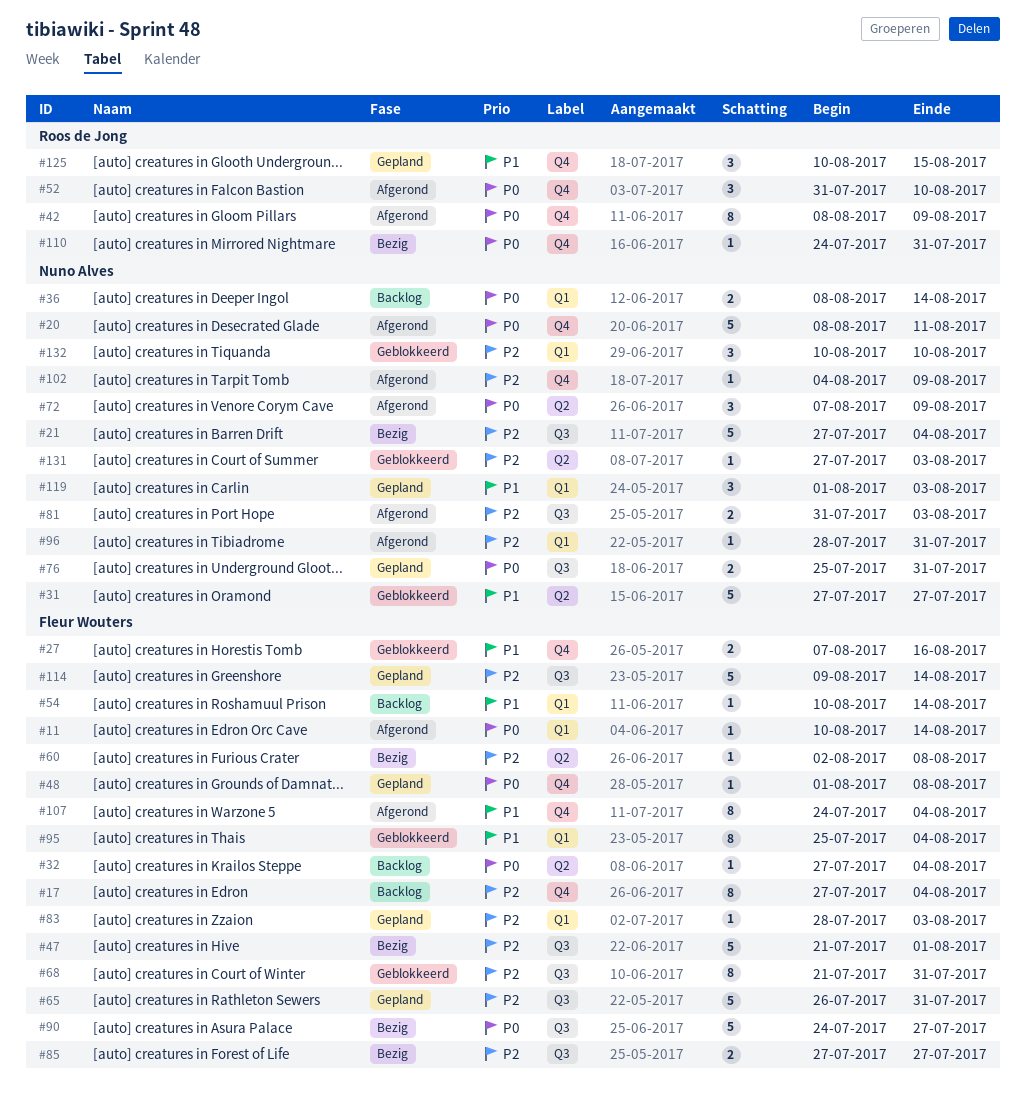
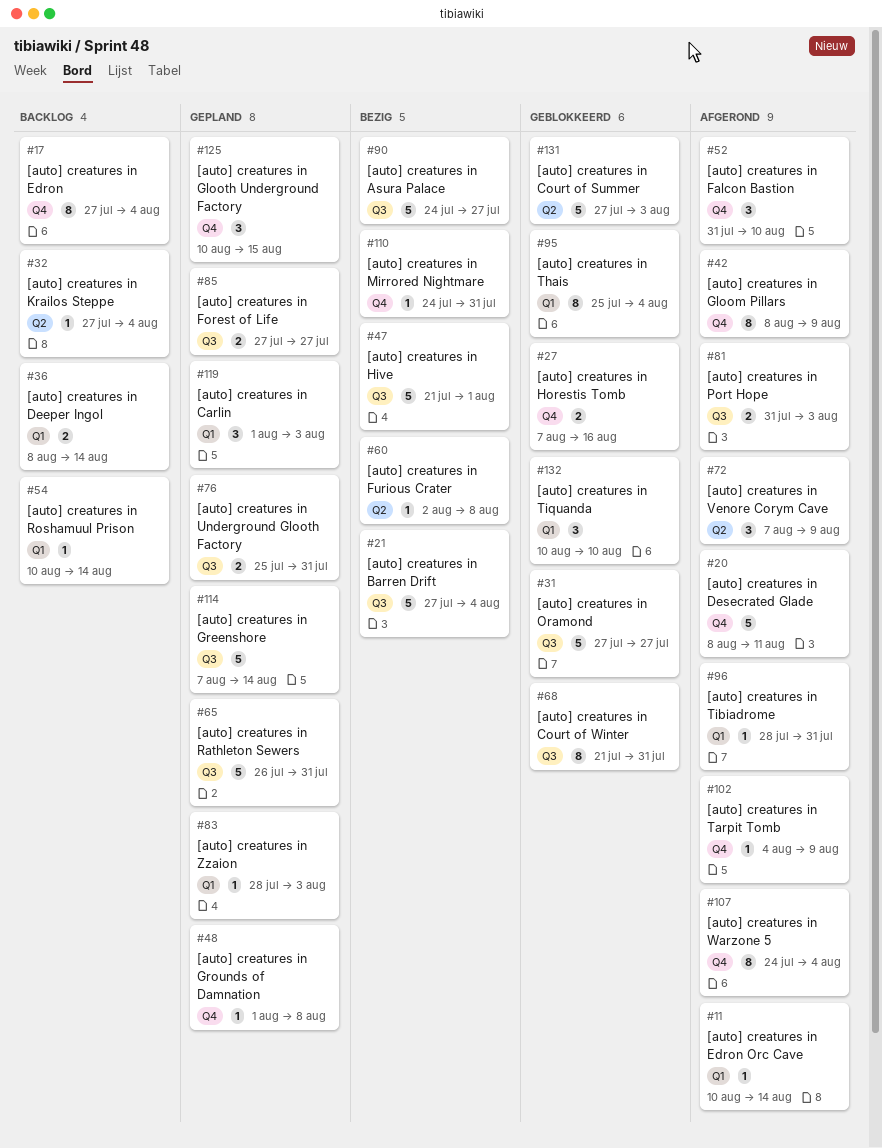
#31, label: Q2 -> Q3
#85, status: Bezig -> Gepland
#114, start: Aug 9 -> Aug 7
#131, estimate: 1 -> 5

